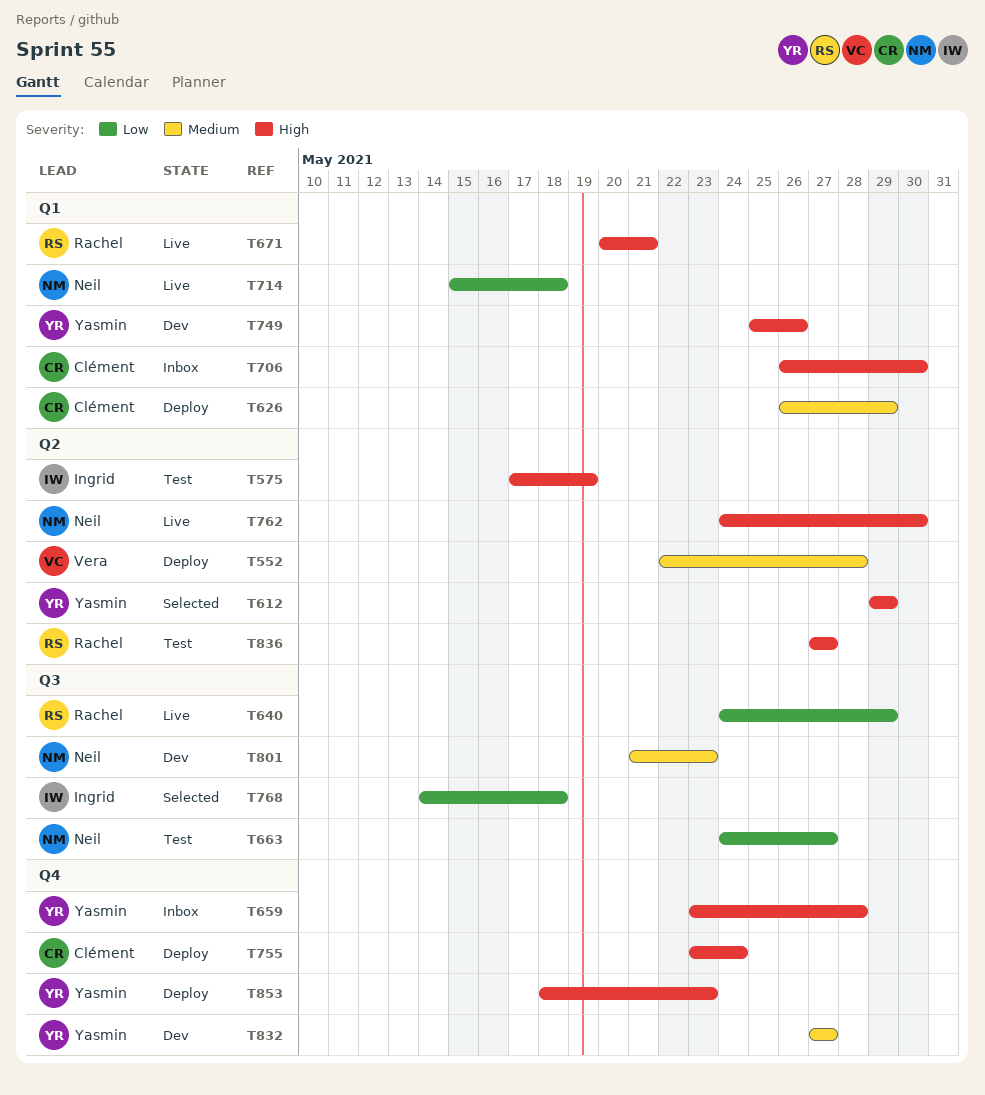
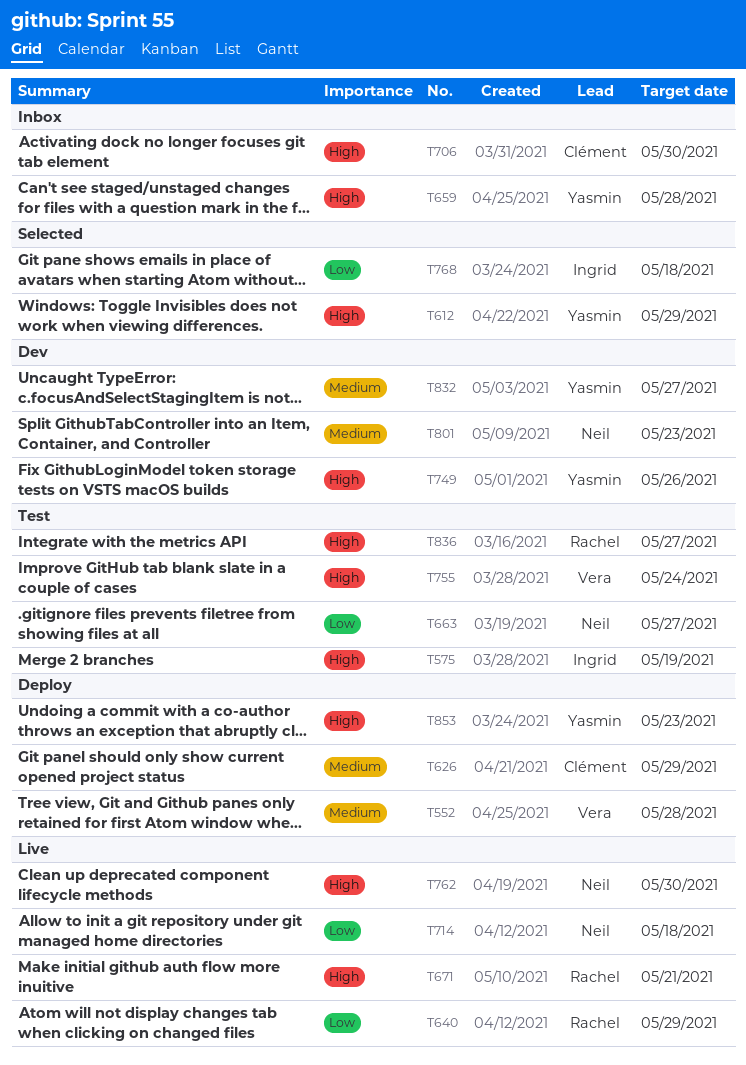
T755, status: Deploy -> Test
T755, owner: Clément -> Vera

